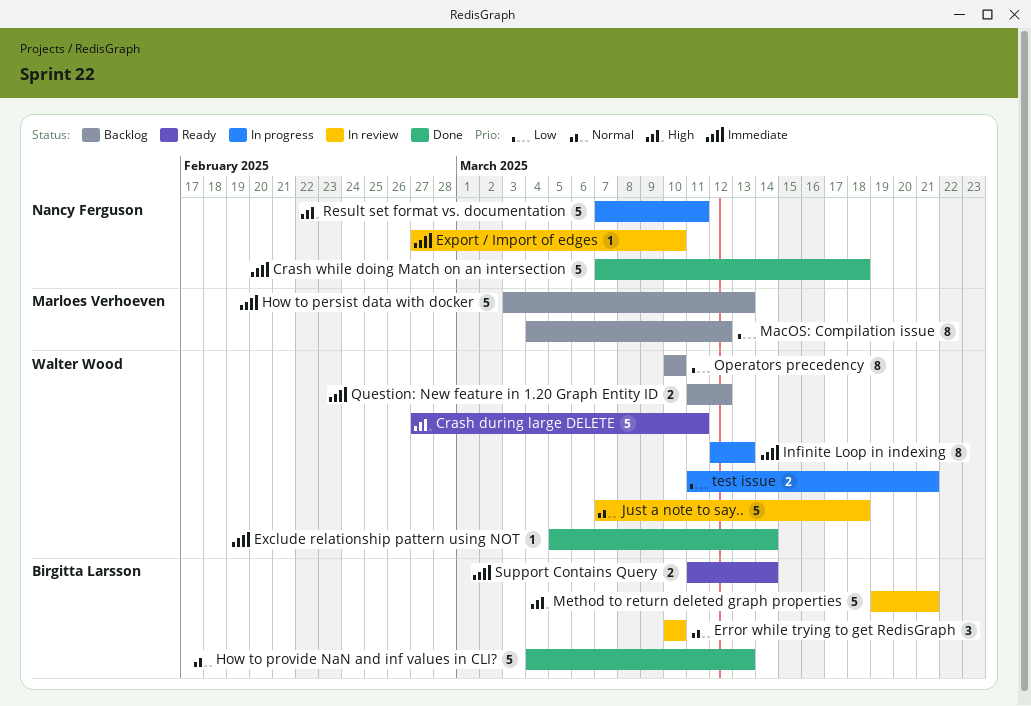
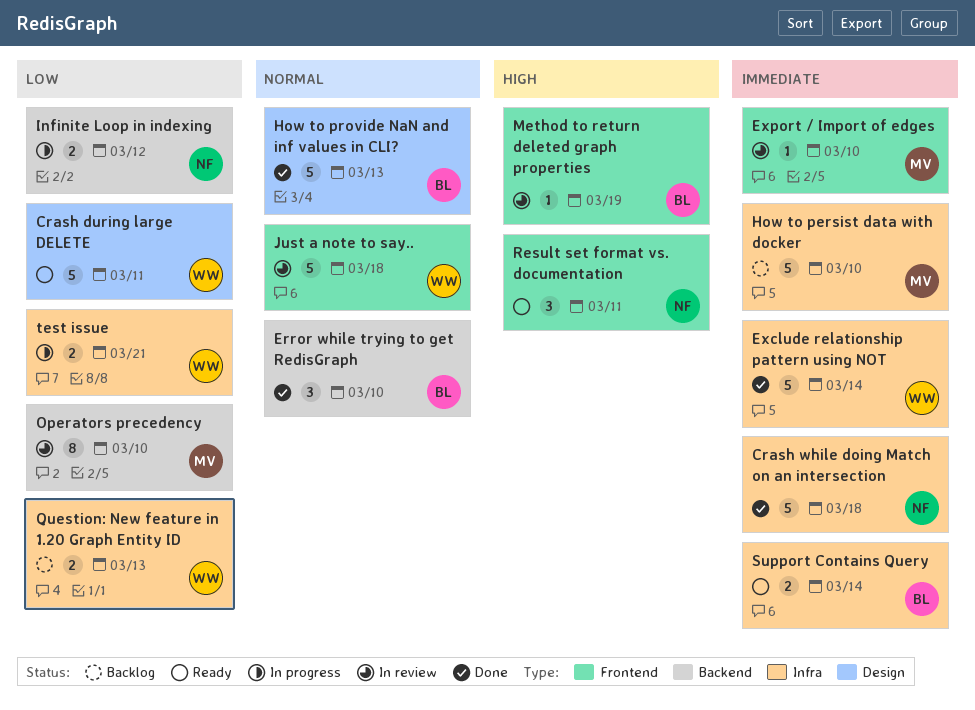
Crash during large DELETE, priority: High -> Low
Error while trying to get RedisGraph, status: In review -> Done
Exclude relationship pattern using NOT, estimate: 1 -> 5
Export / Import of edges, owner: Nancy Ferguson -> Marloes Verhoeven
How to persist data with docker, due: Mar 13 -> Mar 10
Infinite Loop in indexing, owner: Walter Wood -> Nancy Ferguson
Infinite Loop in indexing, priority: Immediate -> Low
Infinite Loop in indexing, estimate: 8 -> 2
Infinite Loop in indexing, due: Mar 13 -> Mar 12
MacOS: Compilation issue: present -> none
Method to return deleted graph properties, estimate: 5 -> 1
Method to return deleted graph properties, due: Mar 21 -> Mar 19
Operators precedency, status: Backlog -> In review
Operators precedency, owner: Walter Wood -> Marloes Verhoeven
Question: New feature in 1.20 Graph Entity ID, priority: Immediate -> Low
Question: New feature in 1.20 Graph Entity ID, due: Mar 12 -> Mar 13
Result set format vs. documentation, status: In progress -> Ready
Result set format vs. documentation, estimate: 5 -> 3

